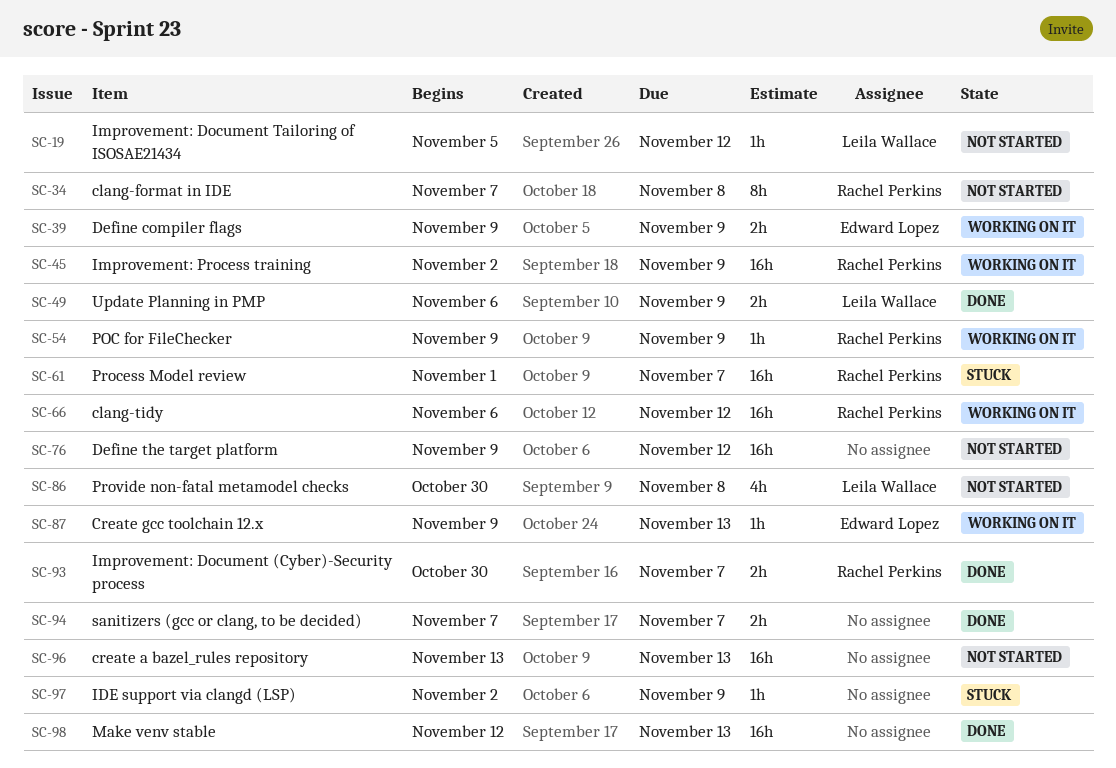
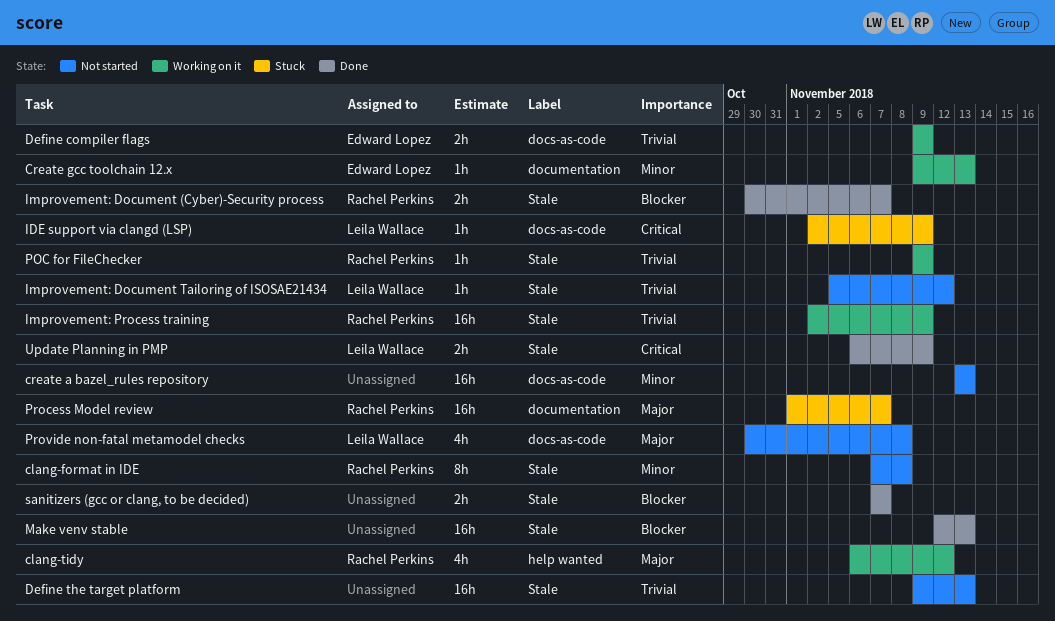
clang-tidy, estimate: 16h -> 4h
Define the target platform, due: Nov 12 -> Nov 13
IDE support via clangd (LSP), owner: none -> Leila Wallace

